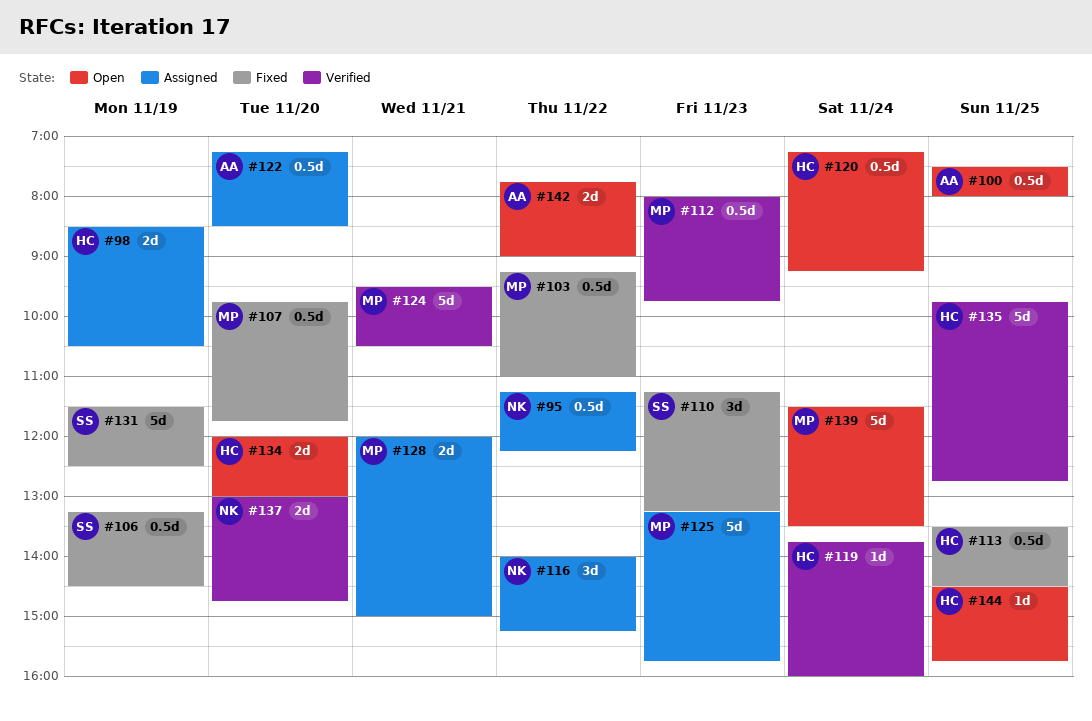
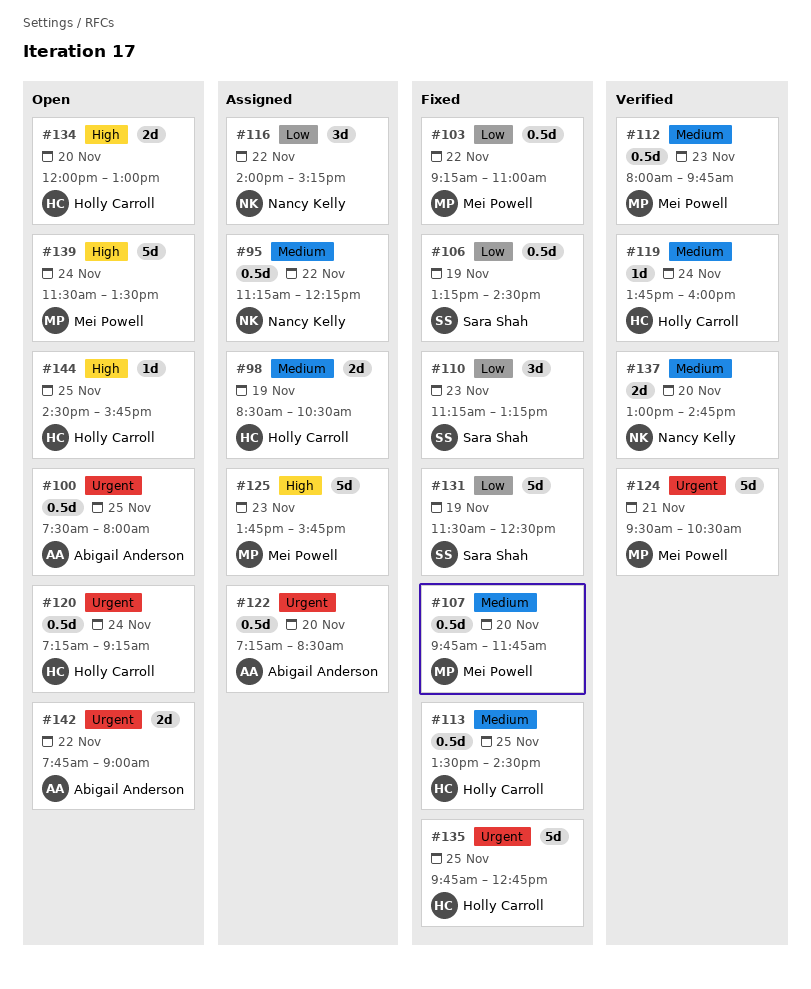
#125, begins: 13:15 -> 13:45
#128: present -> none
#135, status: Verified -> Fixed

